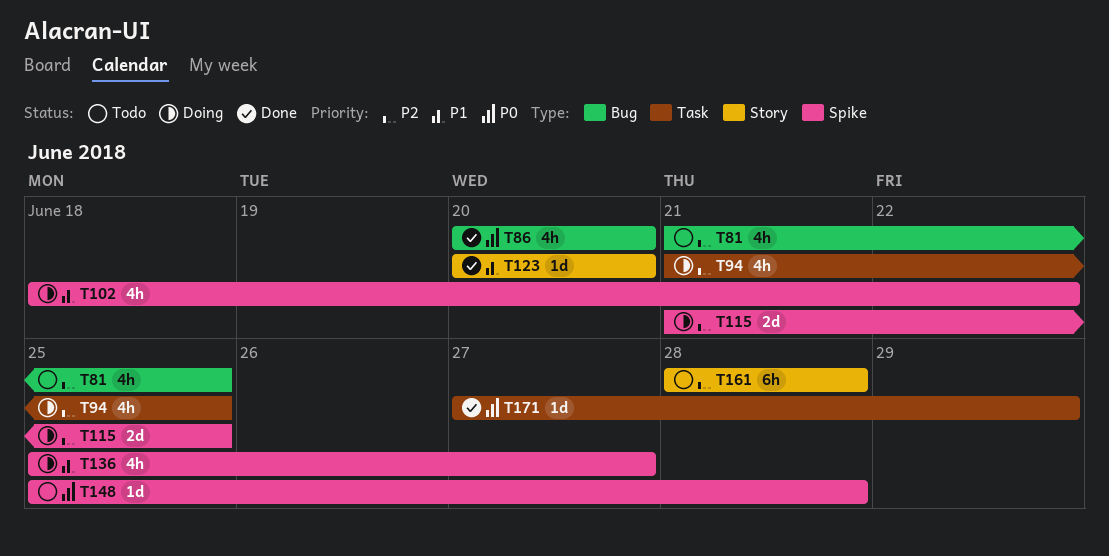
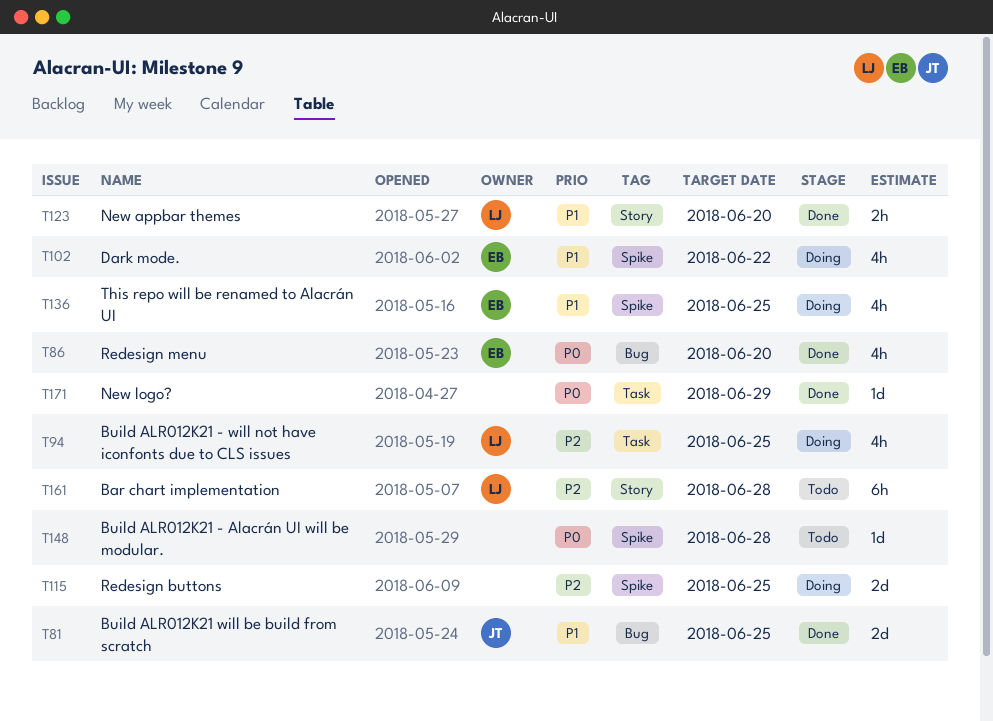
T81, status: Todo -> Done
T81, priority: P2 -> P1
T81, estimate: 4h -> 2d
T123, estimate: 1d -> 2h
T136, due: Jun 27 -> Jun 25

